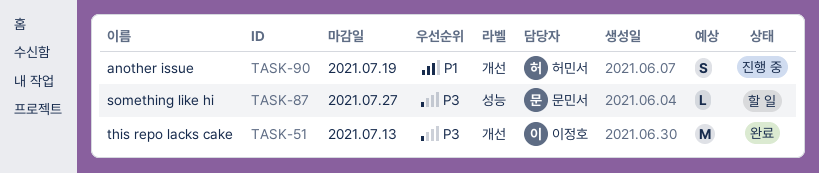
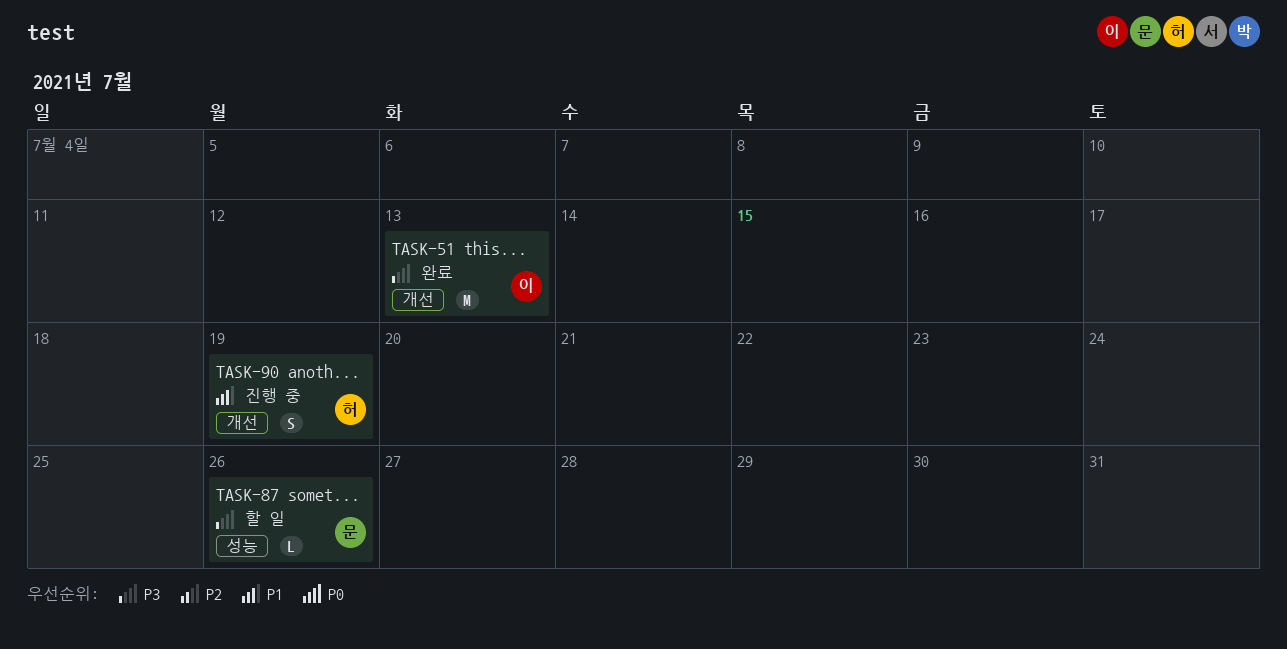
TASK-87, due: Jul 27 -> Jul 26

